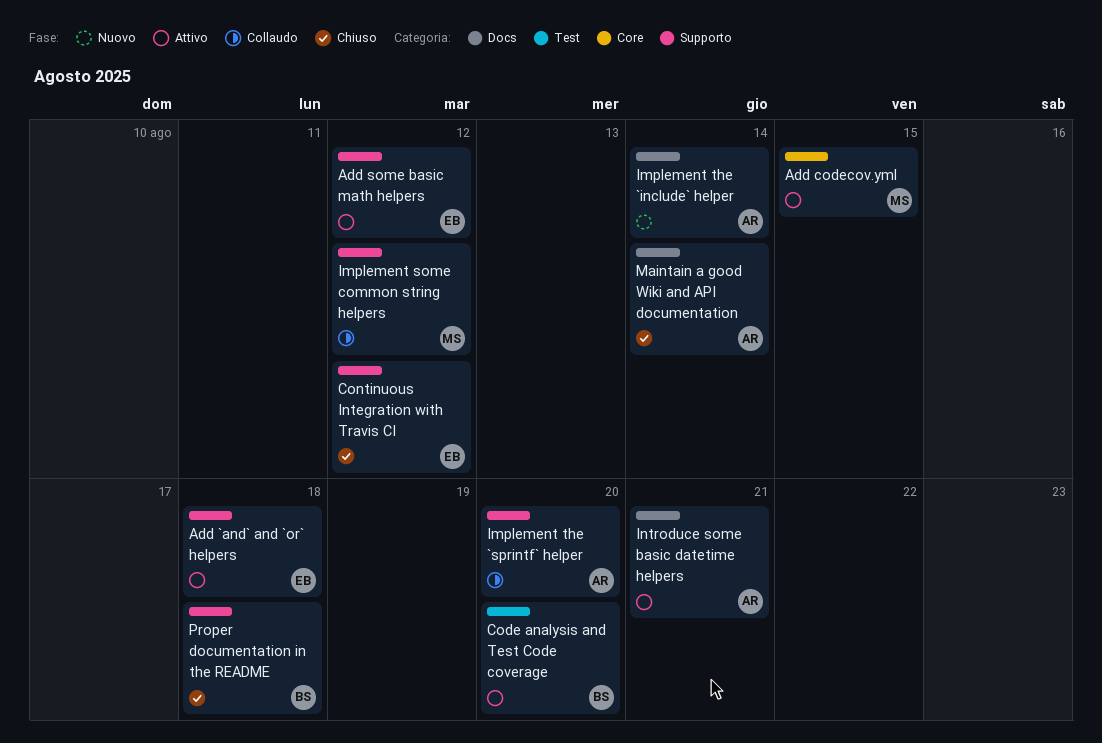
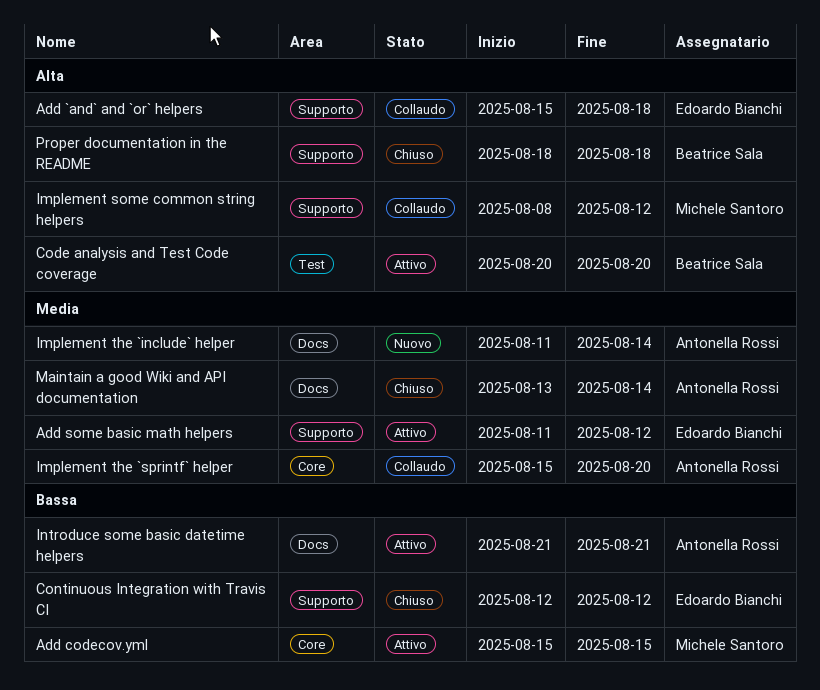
Add `and` and `or` helpers, status: Attivo -> Collaudo
Implement the `sprintf` helper, label: Supporto -> Core

